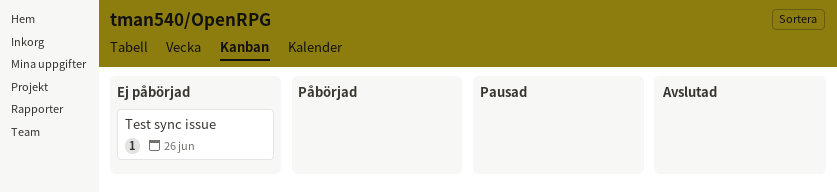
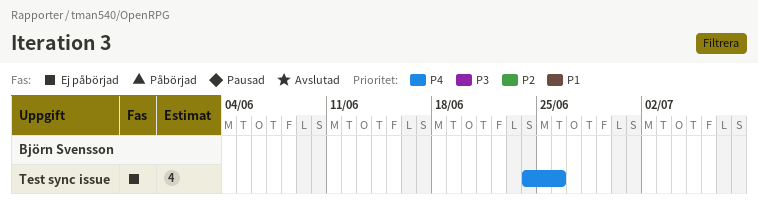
Test sync issue, estimate: 1 -> 4

